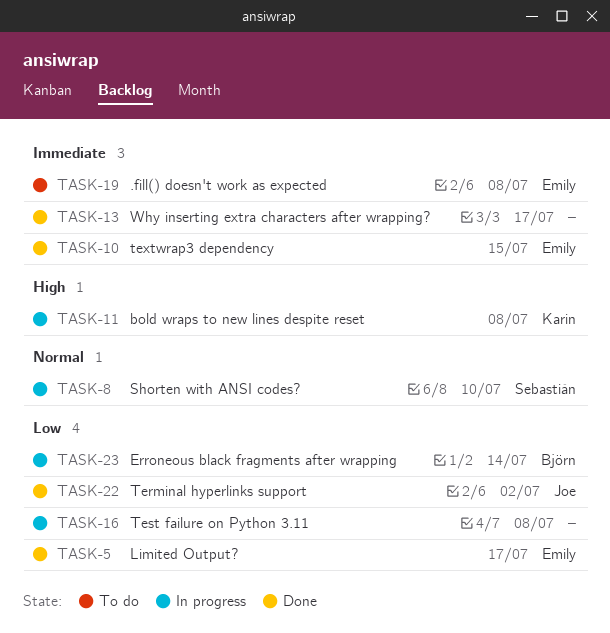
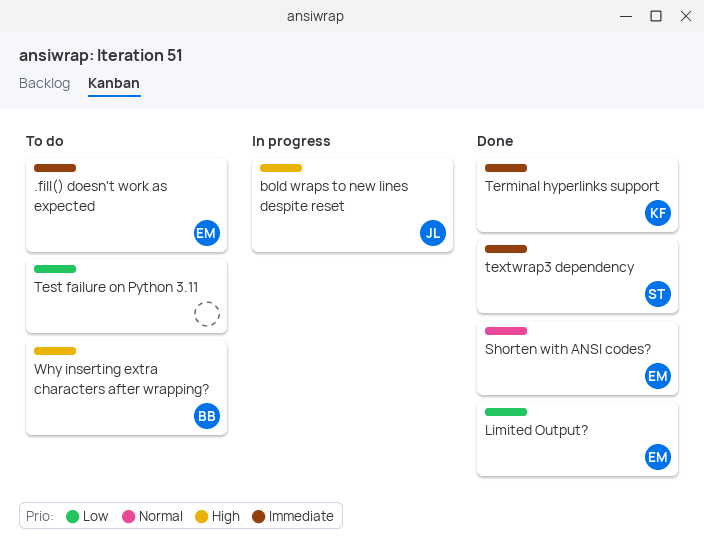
bold wraps to new lines despite reset, owner: Karin -> Joe
Erroneous black fragments after wrapping: present -> none
Shorten with ANSI codes?, status: In progress -> Done
Shorten with ANSI codes?, owner: Sebastián -> Emily
Terminal hyperlinks support, owner: Joe -> Karin
Terminal hyperlinks support, priority: Low -> Immediate
Test failure on Python 3.11, status: In progress -> To do
textwrap3 dependency, owner: Emily -> Sebastián
Why inserting extra characters after wrapping?, status: Done -> To do
Why inserting extra characters after wrapping?, owner: none -> Björn
Why inserting extra characters after wrapping?, priority: Immediate -> High

